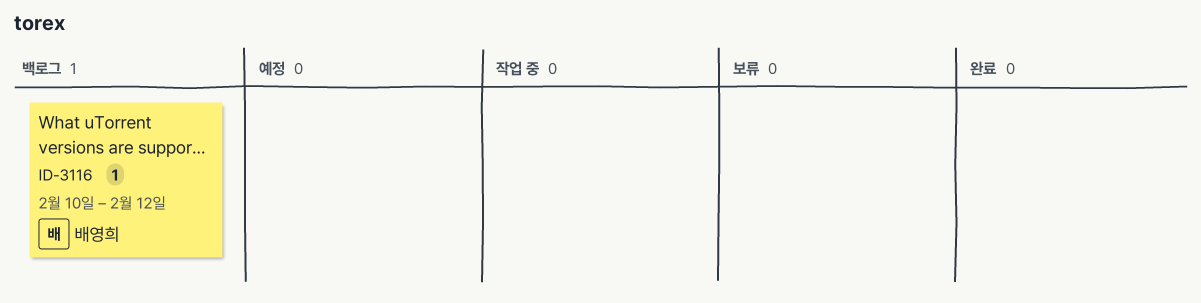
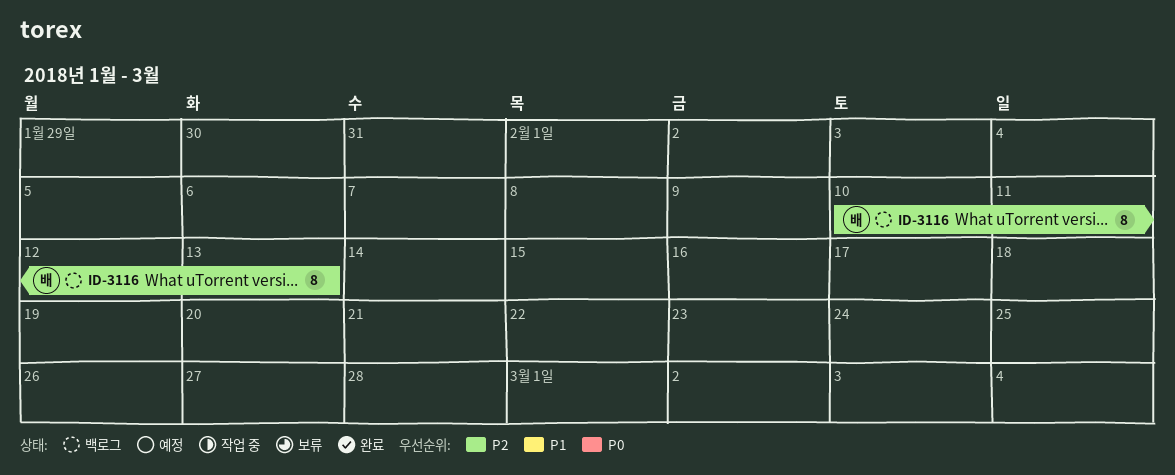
ID-3116, estimate: 1 -> 8
ID-3116, due: Feb 12 -> Feb 13

